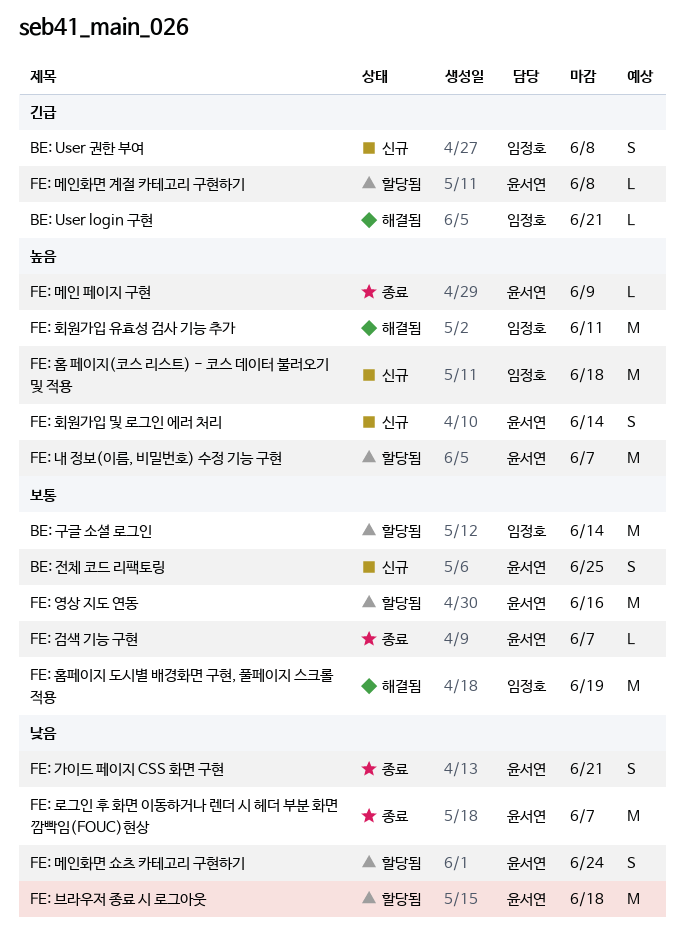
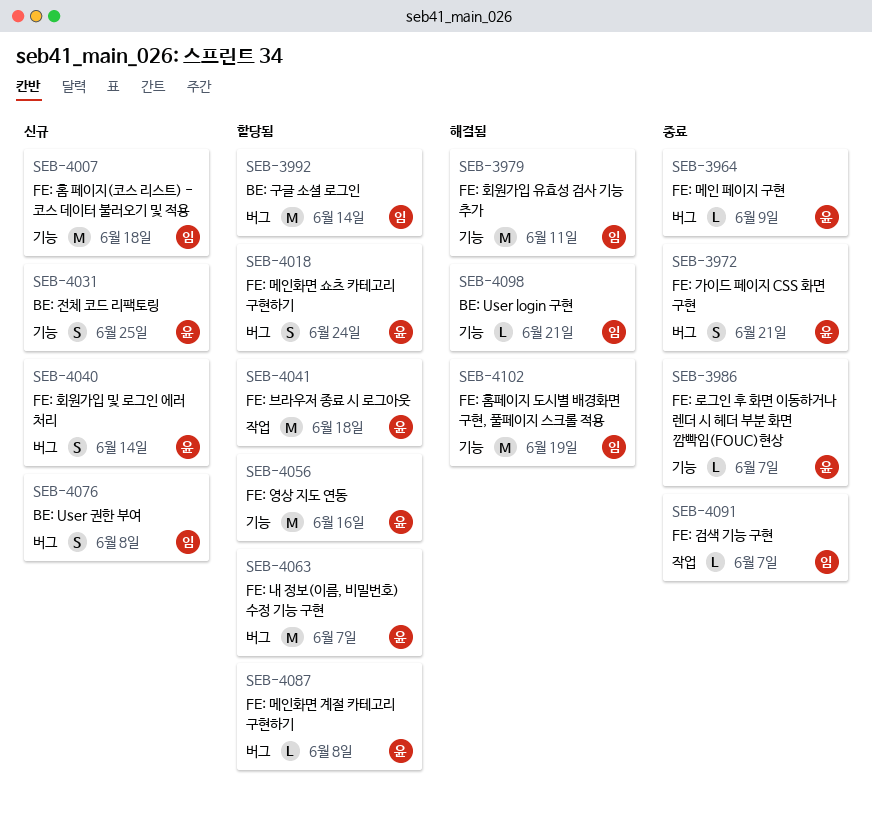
FE: 검색 기능 구현, owner: 윤서연 -> 임정호
FE: 로그인 후 화면 이동하거나 렌더 시 헤더 부분 화면 깜빡임(FOUC)현상, estimate: M -> L

